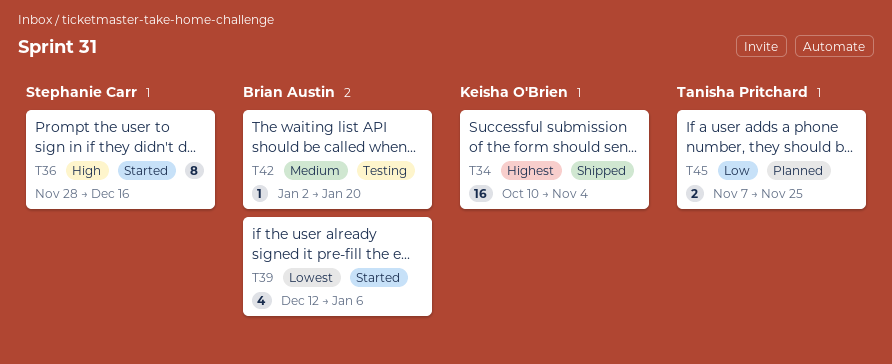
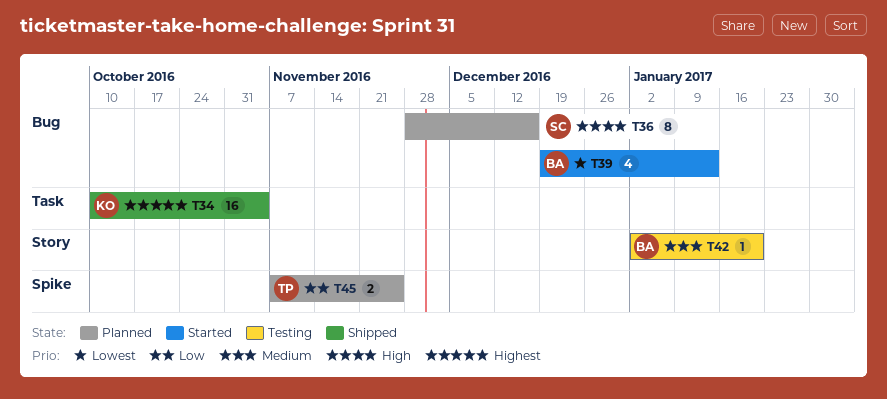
T36, status: Started -> Planned
T39, start: Dec 12 -> Dec 19
T39, due: Jan 6 -> Jan 13

